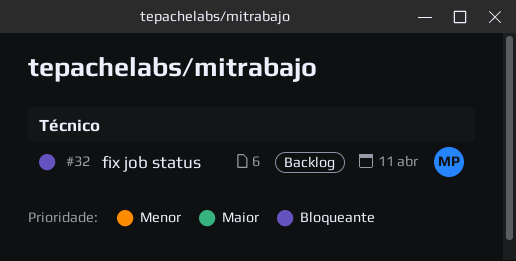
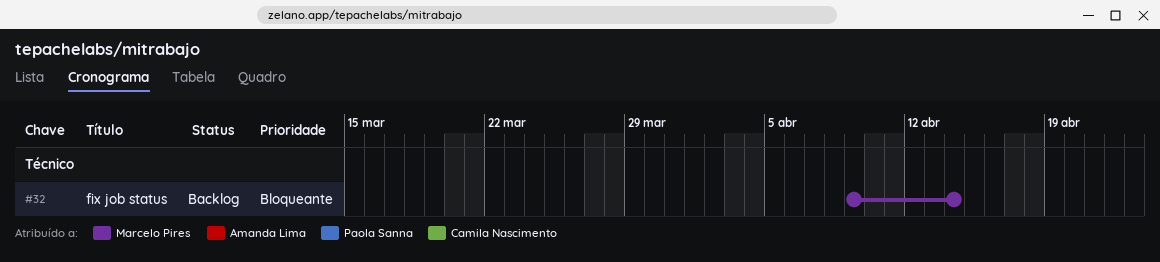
#32, due: Apr 11 -> Apr 14

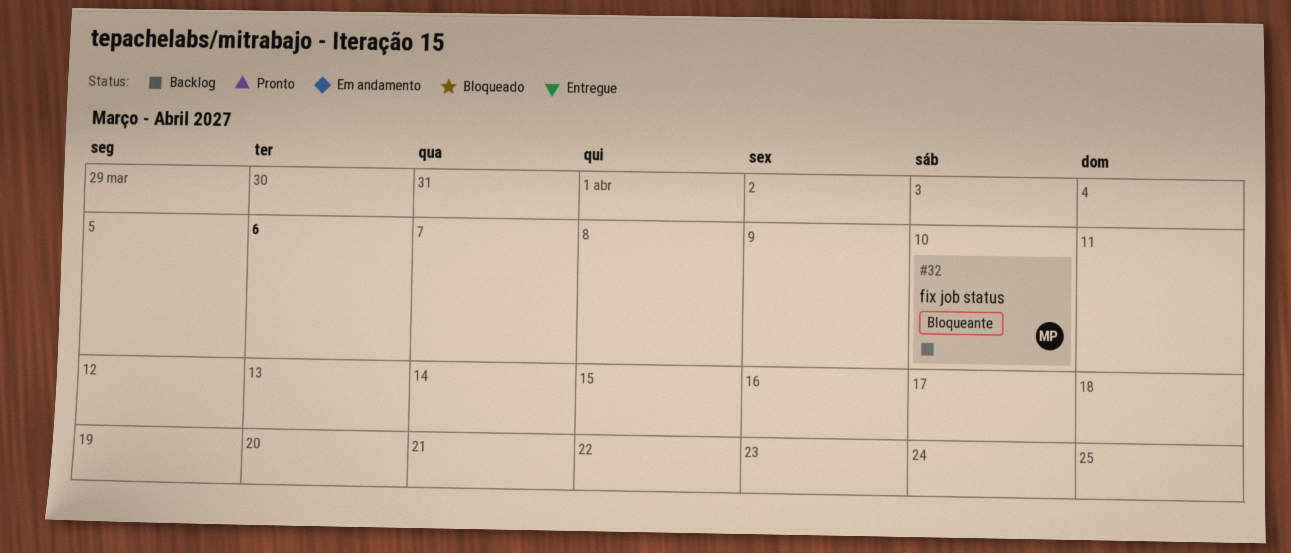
#32, due: Apr 14 -> Apr 10

